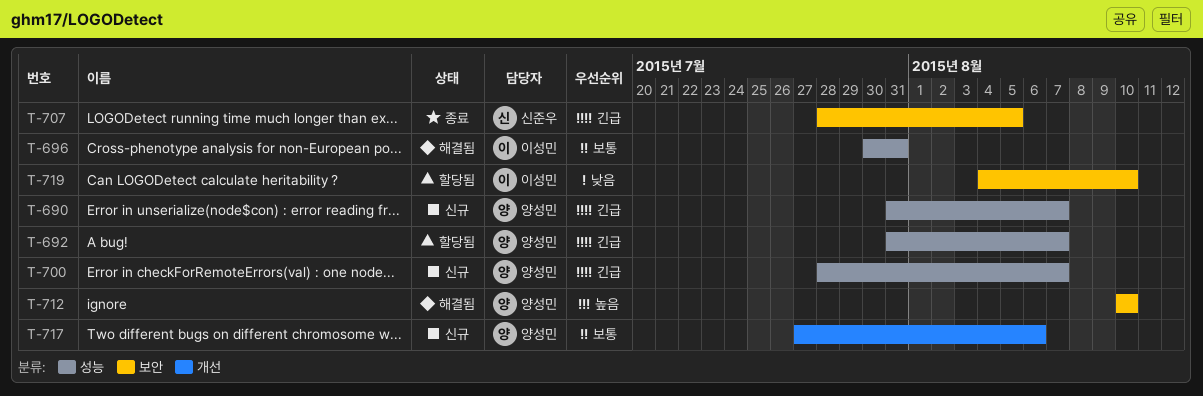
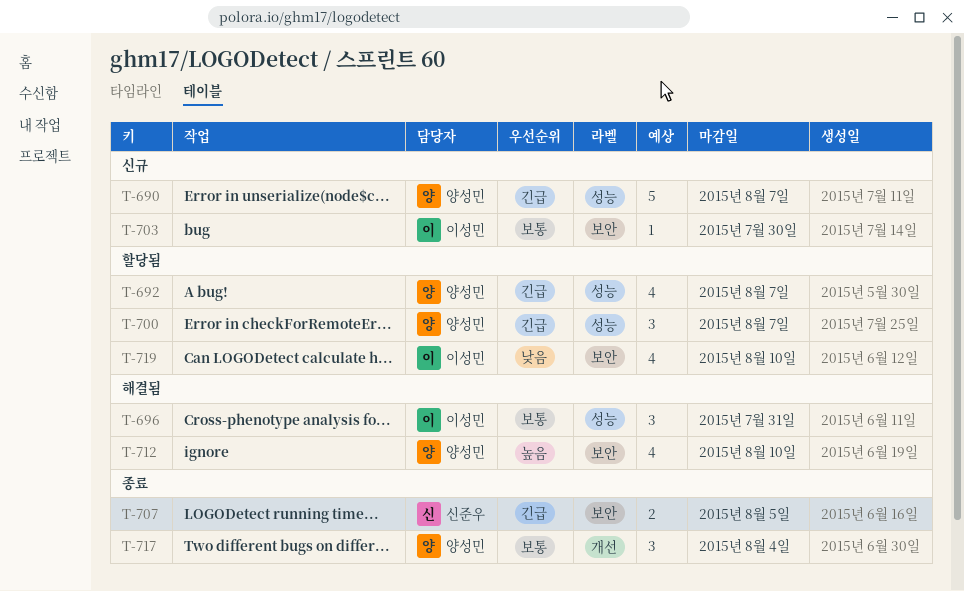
T-700, status: 신규 -> 할당됨
T-703: none -> present
T-717, status: 신규 -> 종료
T-717, due: Aug 6 -> Aug 4

